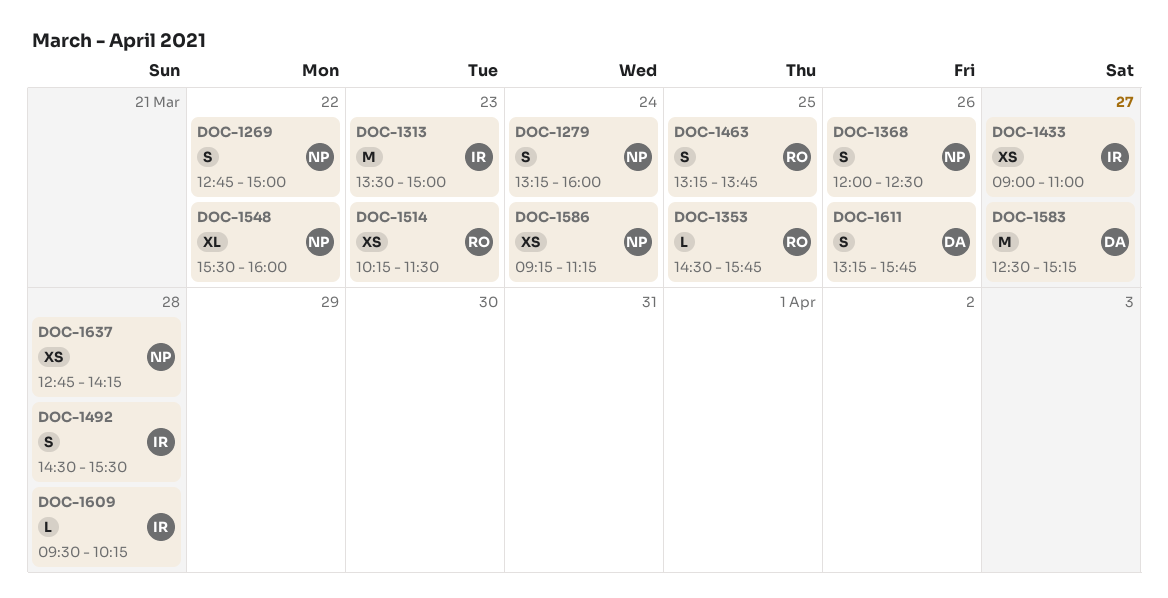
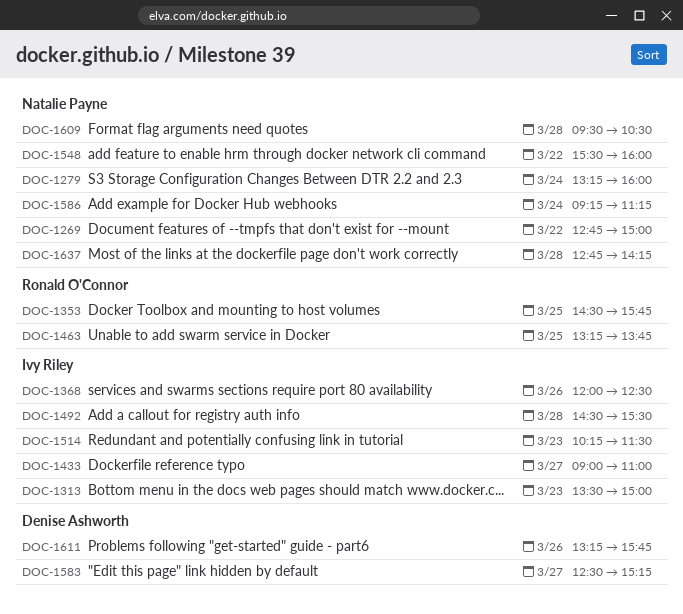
DOC-1368, owner: Natalie Payne -> Ivy Riley
DOC-1514, owner: Ronald O'Connor -> Ivy Riley
DOC-1609, owner: Ivy Riley -> Natalie Payne
DOC-1609, ends: 10:15 -> 10:30

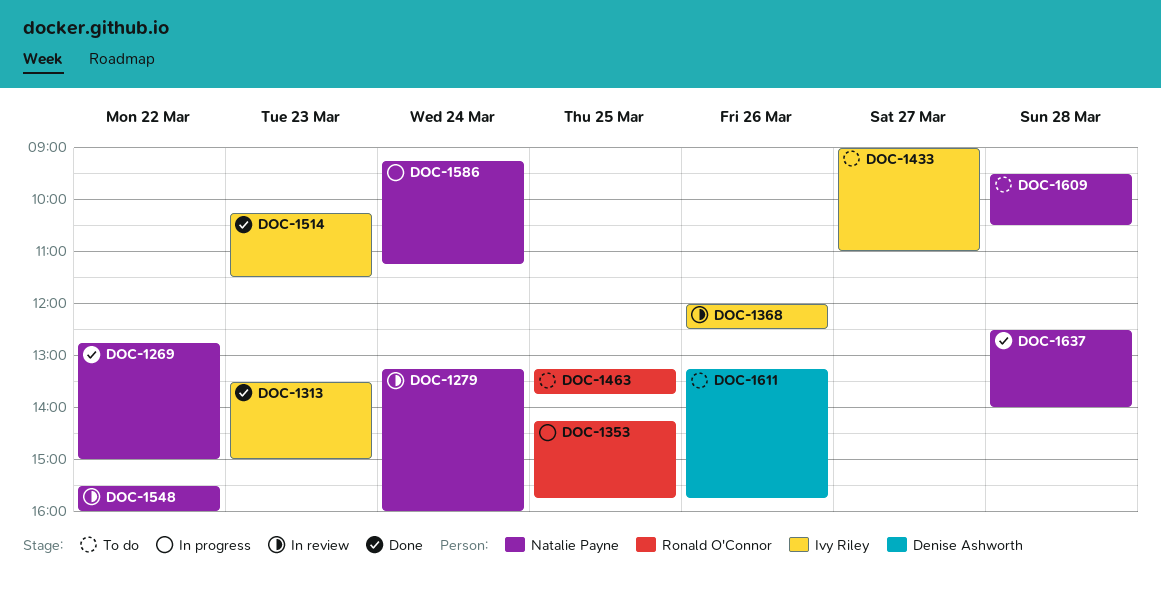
DOC-1353, begins: 14:30 -> 14:15
DOC-1492: present -> none
DOC-1583: present -> none
DOC-1637, begins: 12:45 -> 12:30
DOC-1637, ends: 14:15 -> 14:00

